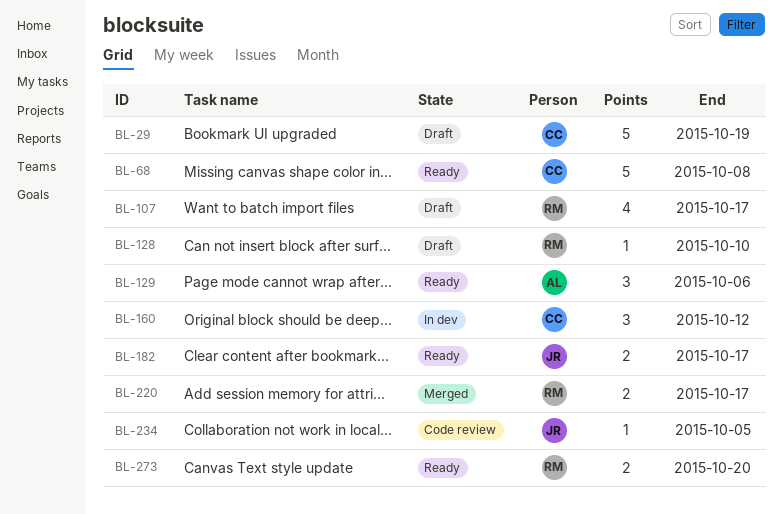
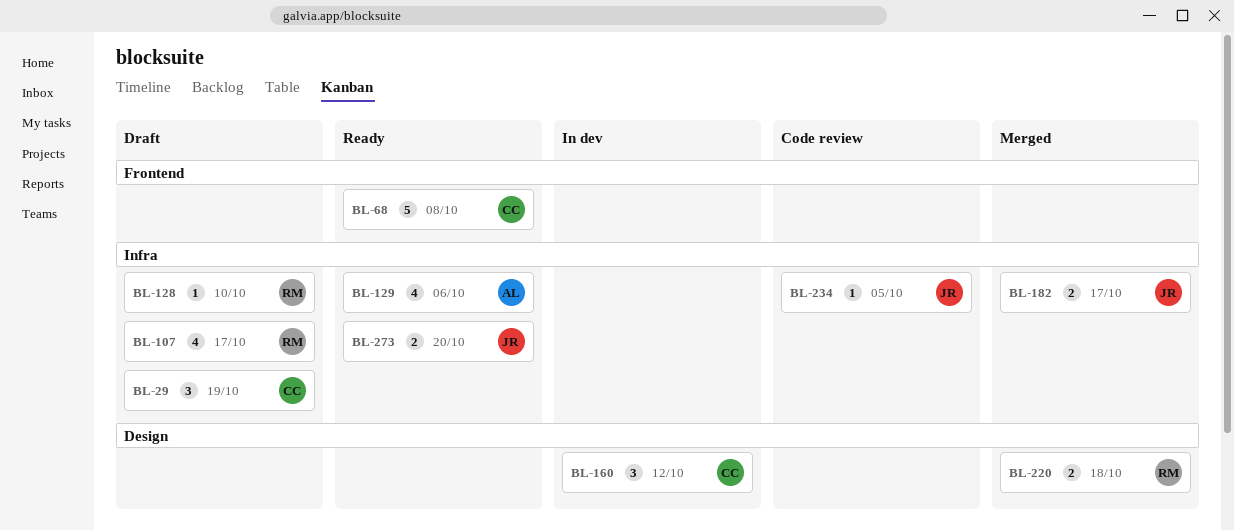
BL-29, estimate: 5 -> 3
BL-129, estimate: 3 -> 4
BL-182, status: Ready -> Merged
BL-220, due: Oct 17 -> Oct 18
BL-273, owner: RM -> JR

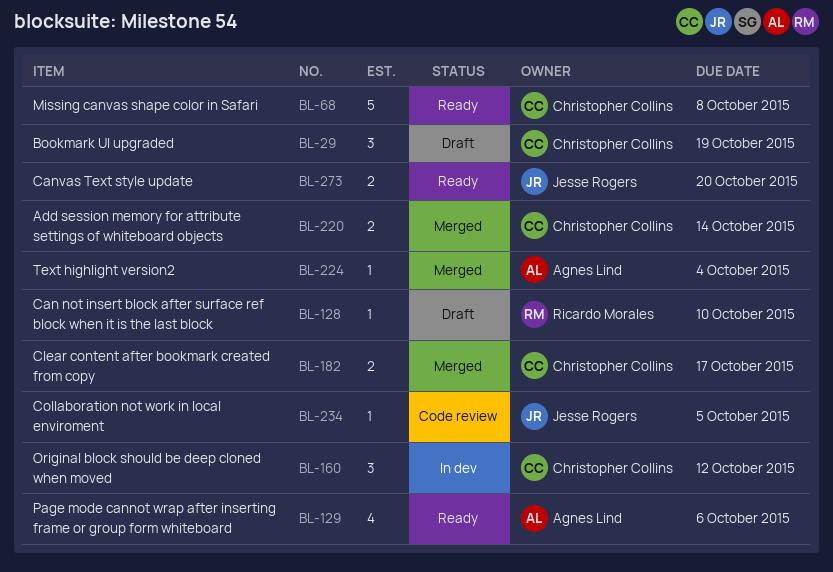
BL-107: present -> none
BL-182, owner: Jesse Rogers -> Christopher Collins
BL-220, owner: Ricardo Morales -> Christopher Collins
BL-220, due: Oct 18 -> Oct 14
BL-224: none -> present

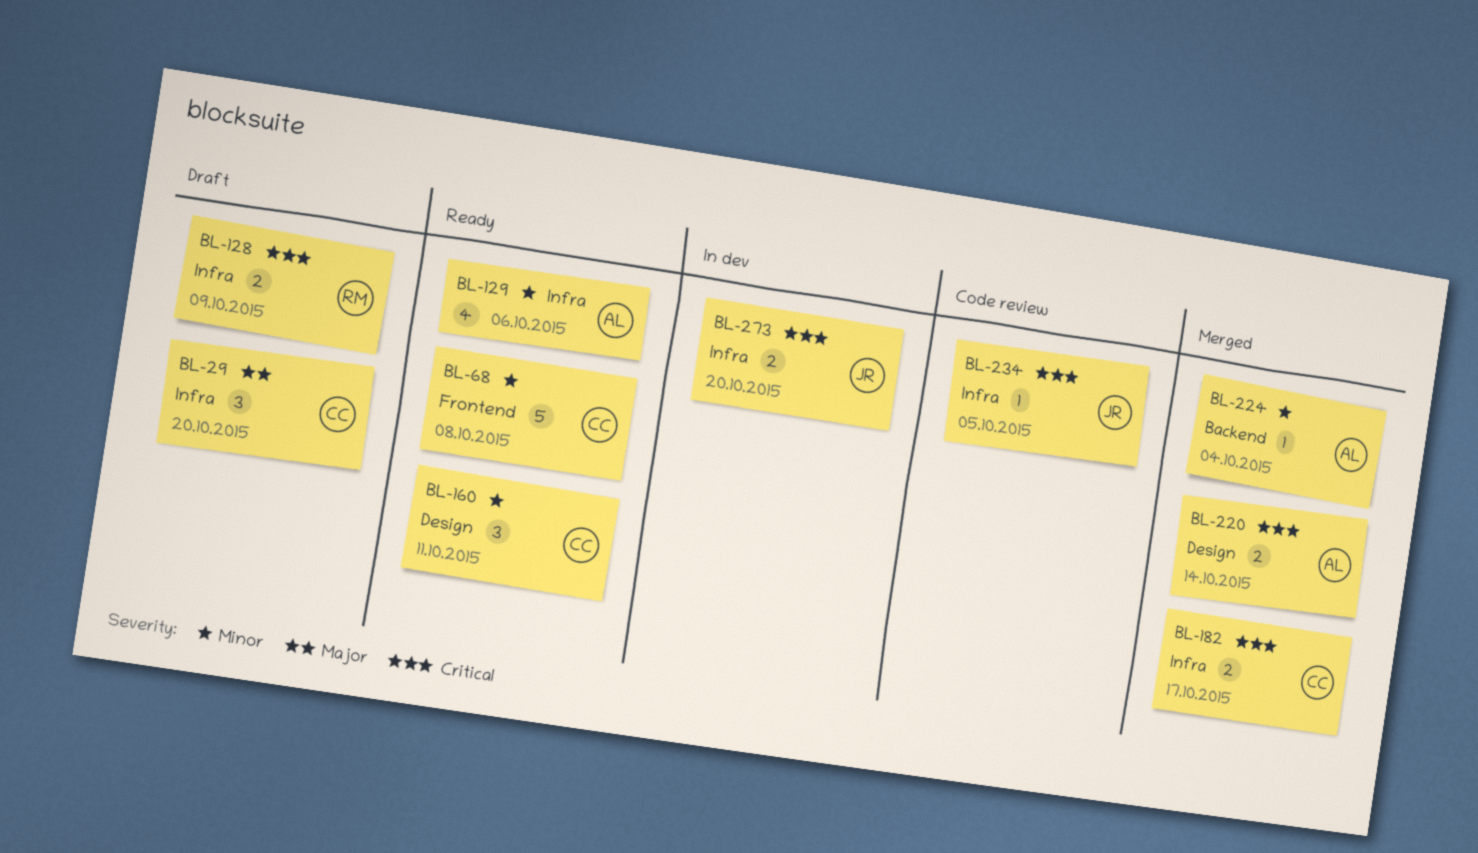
BL-29, due: Oct 19 -> Oct 20
BL-128, estimate: 1 -> 2
BL-128, due: Oct 10 -> Oct 9
BL-160, status: In dev -> Ready
BL-160, due: Oct 12 -> Oct 11
BL-220, owner: Christopher Collins -> Agnes Lind
BL-273, status: Ready -> In dev

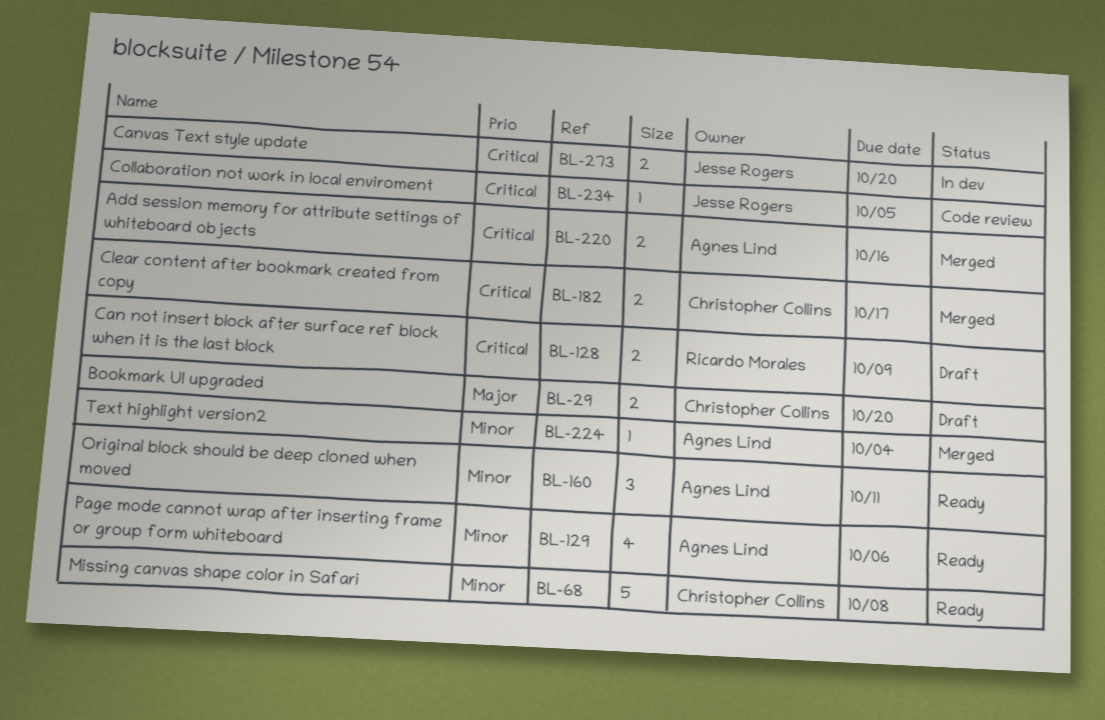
BL-29, estimate: 3 -> 2
BL-160, owner: Christopher Collins -> Agnes Lind
BL-220, due: Oct 14 -> Oct 16

